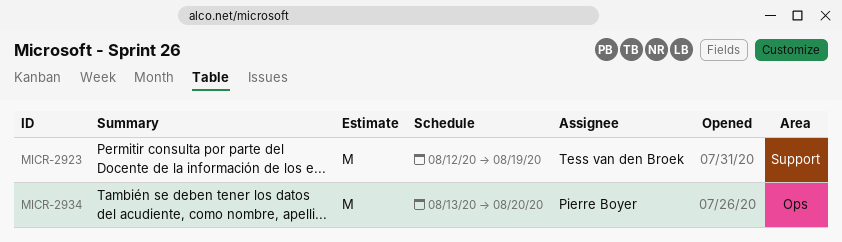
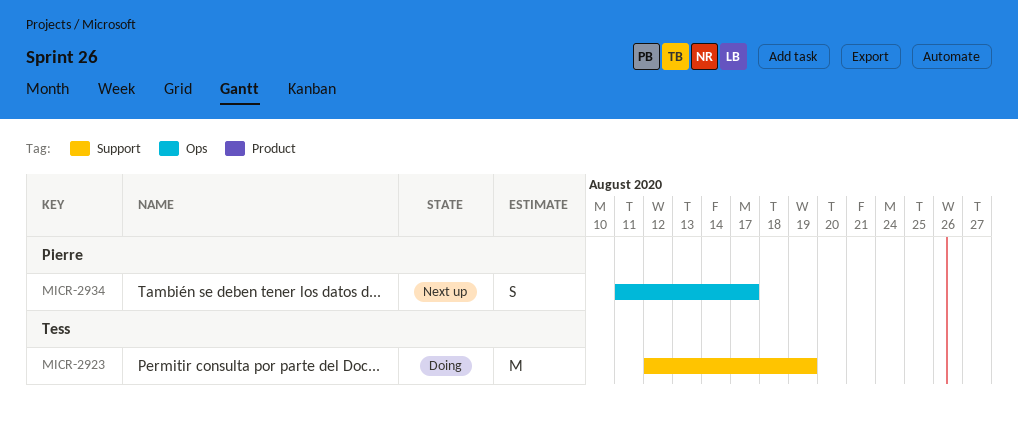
MICR-2934, estimate: M -> S
MICR-2934, start: Aug 13 -> Aug 11
MICR-2934, due: Aug 20 -> Aug 17

